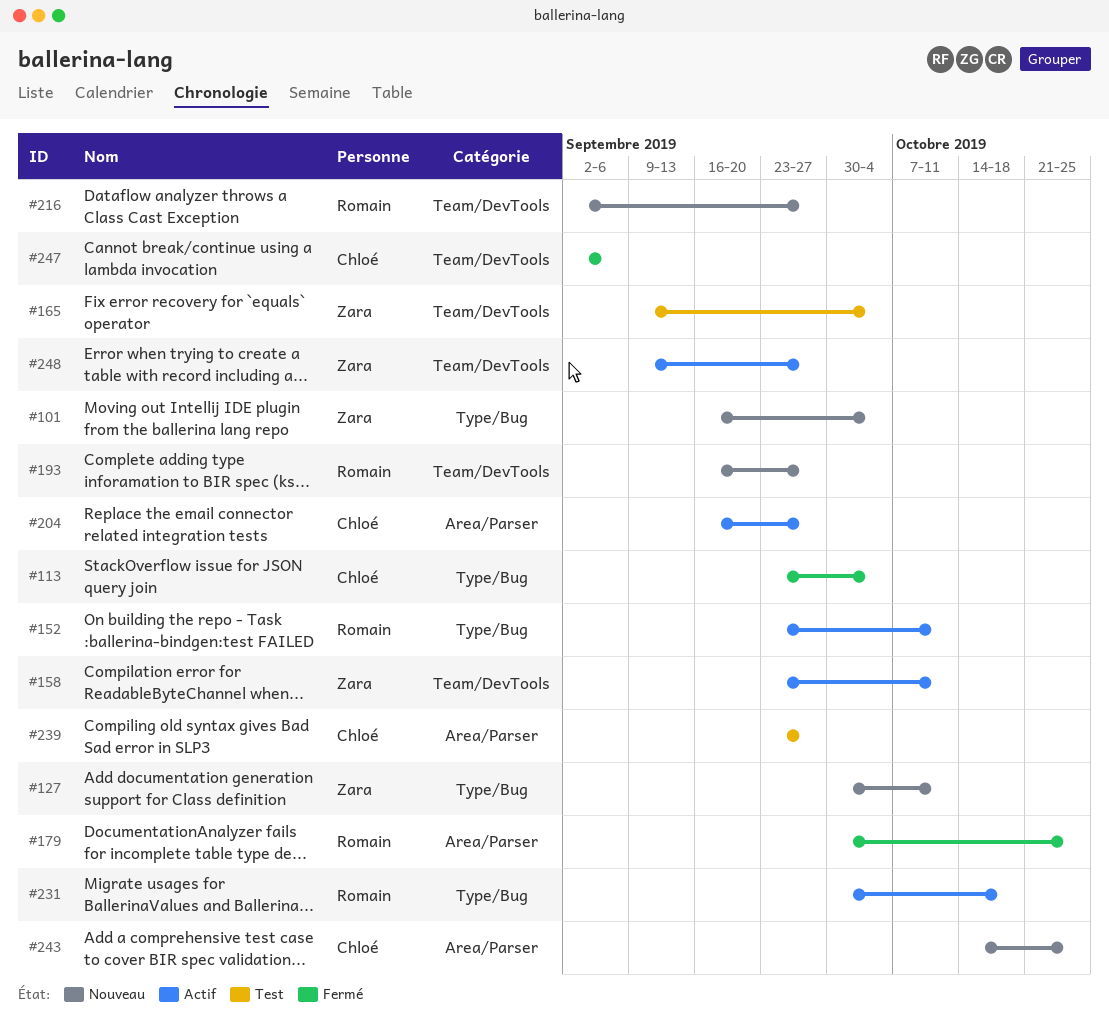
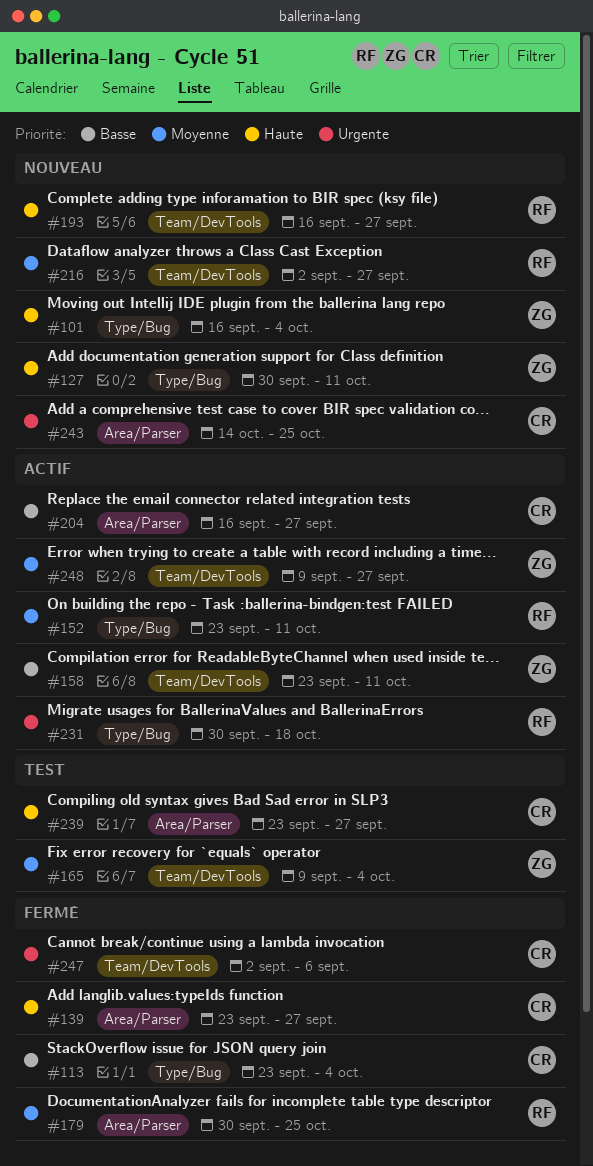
#139: none -> present

